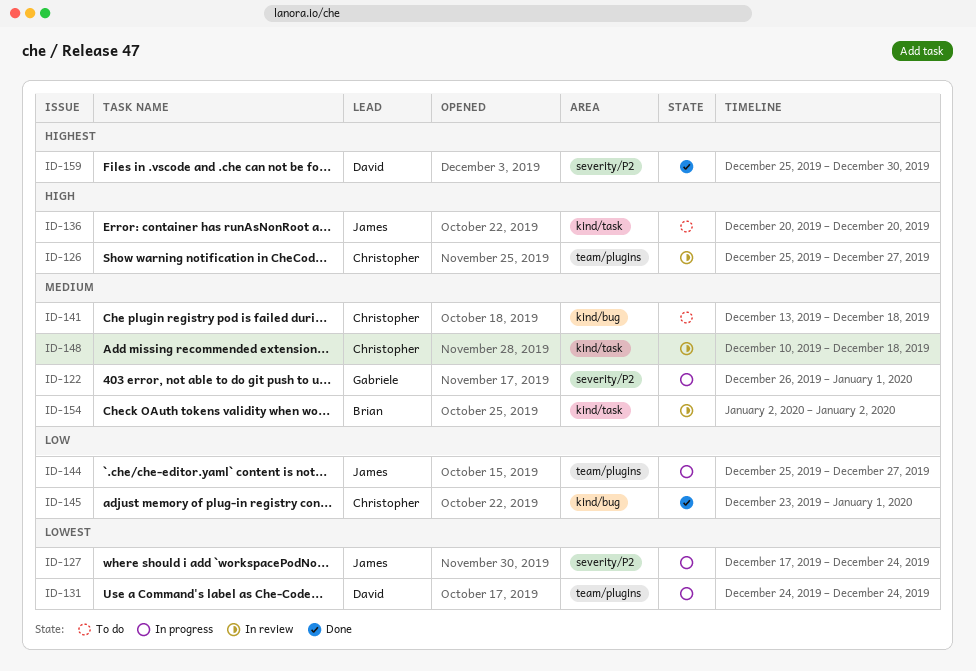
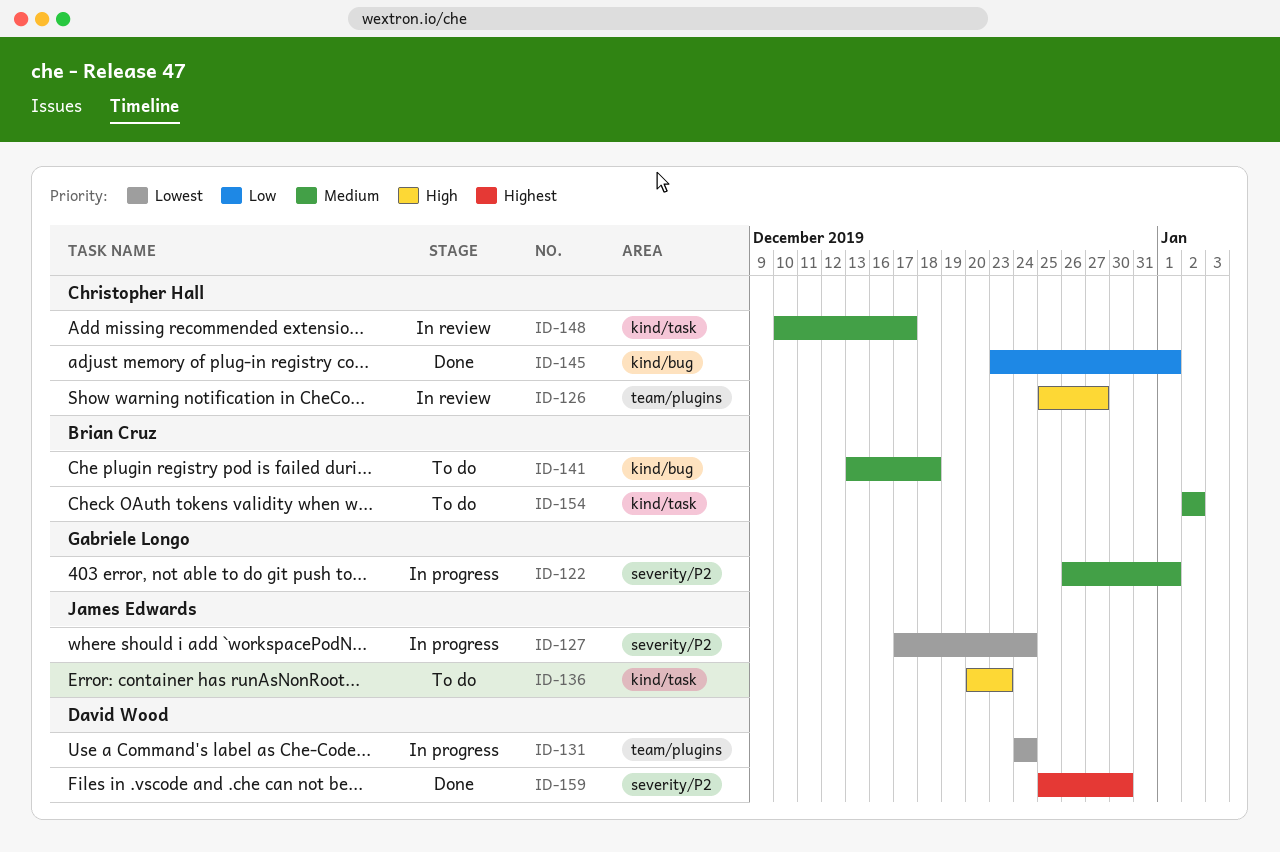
ID-136, due: Dec 20 -> Dec 23
ID-141, owner: Christopher Hall -> Brian Cruz
ID-144: present -> none
ID-148, due: Dec 18 -> Dec 17
ID-154, status: In review -> To do

